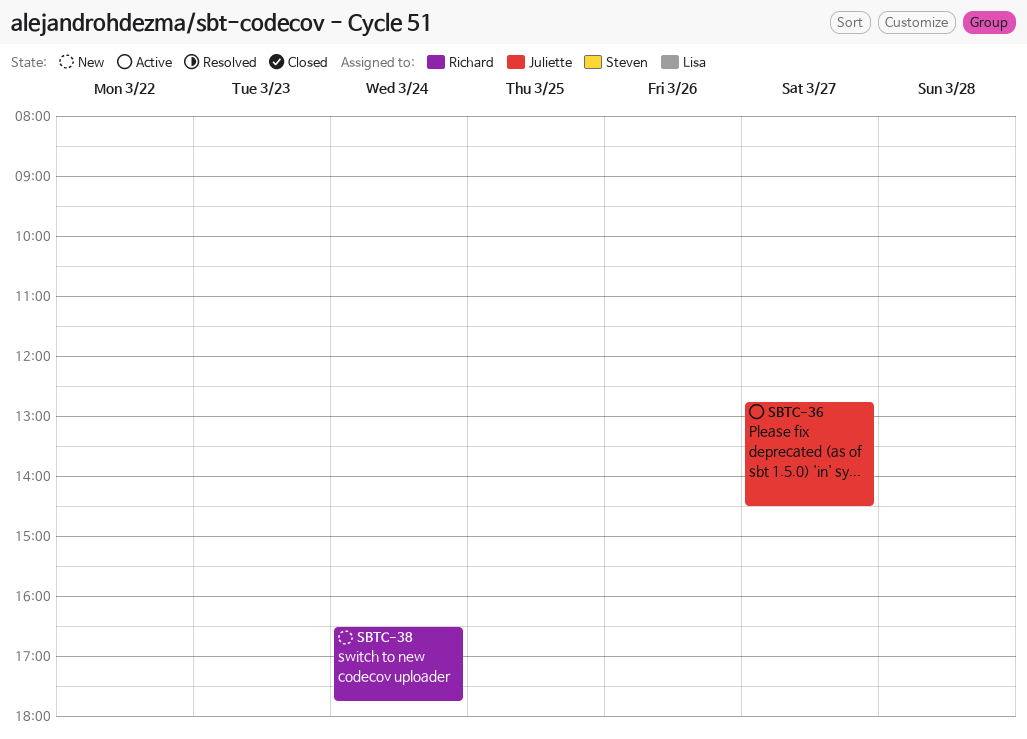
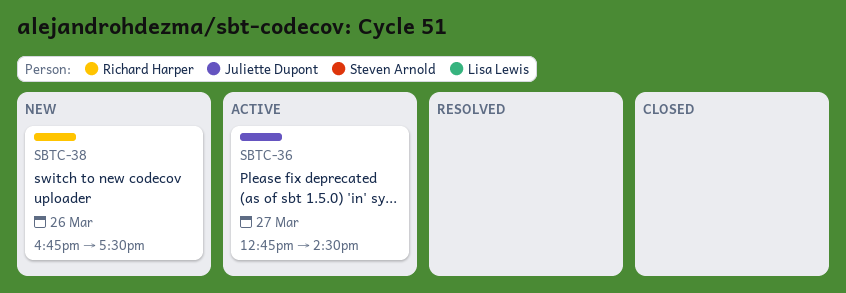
SBTC-38, day: Mar 24 -> Mar 26
SBTC-38, begins: 16:30 -> 16:45
SBTC-38, ends: 17:45 -> 17:30

